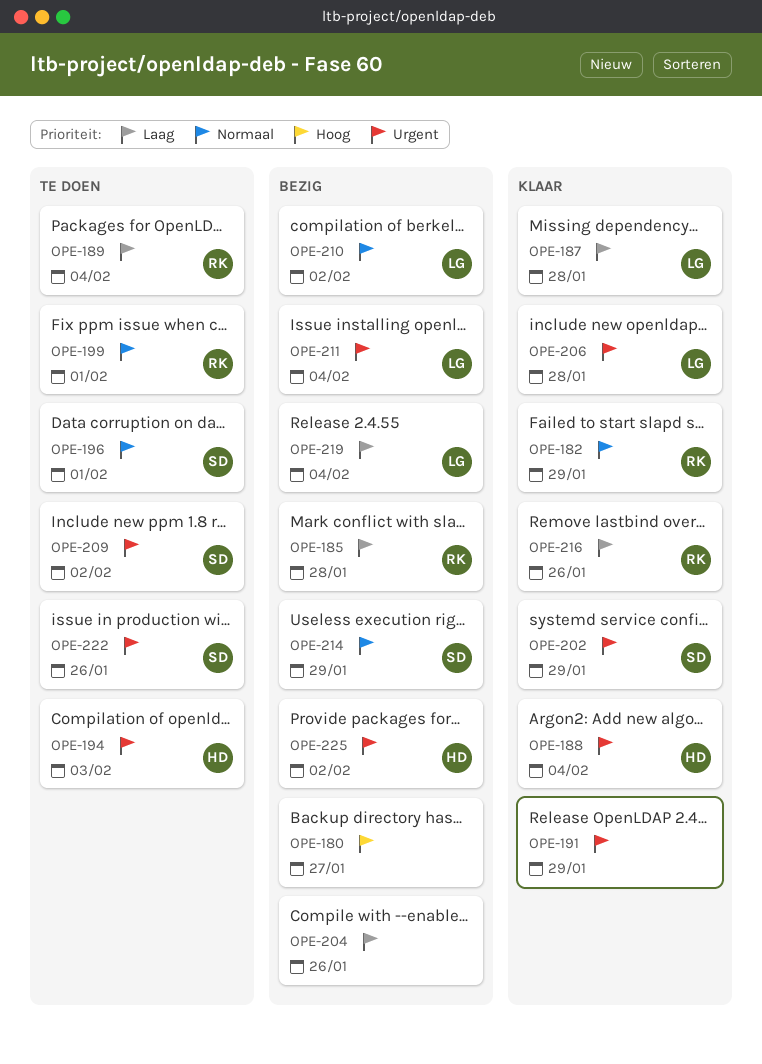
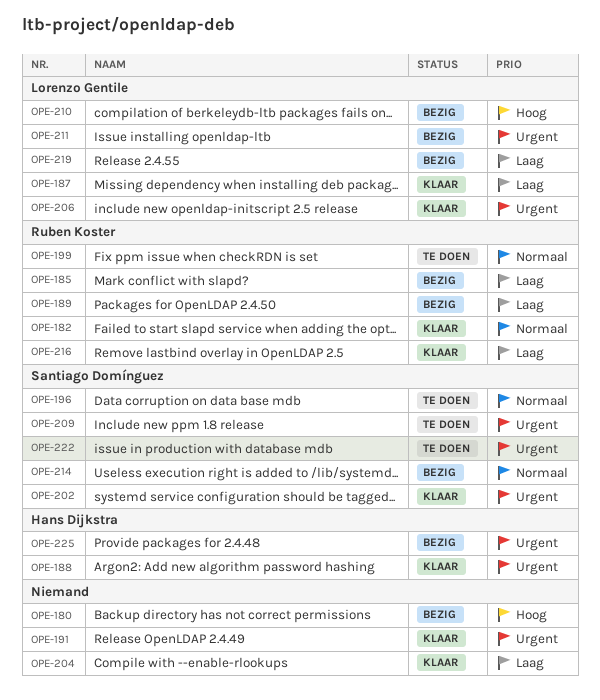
OPE-189, status: Te doen -> Bezig
OPE-194: present -> none
OPE-204, status: Bezig -> Klaar
OPE-210, priority: Normaal -> Hoog

